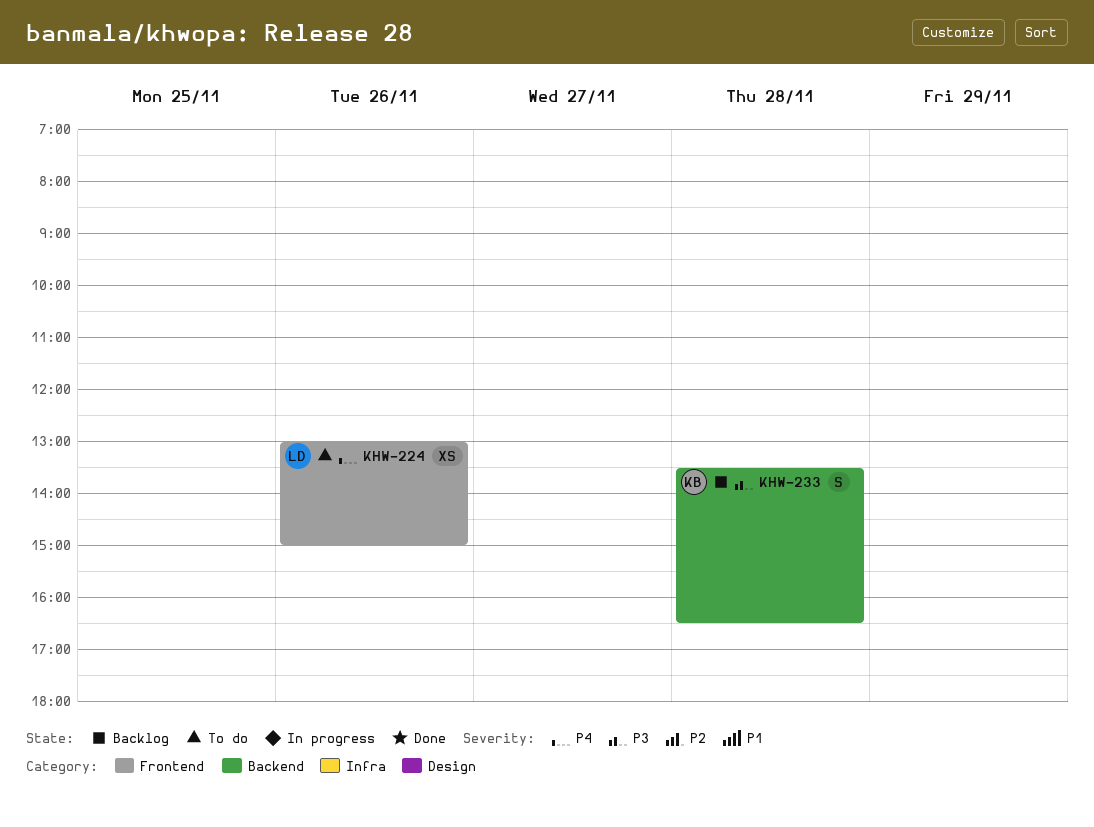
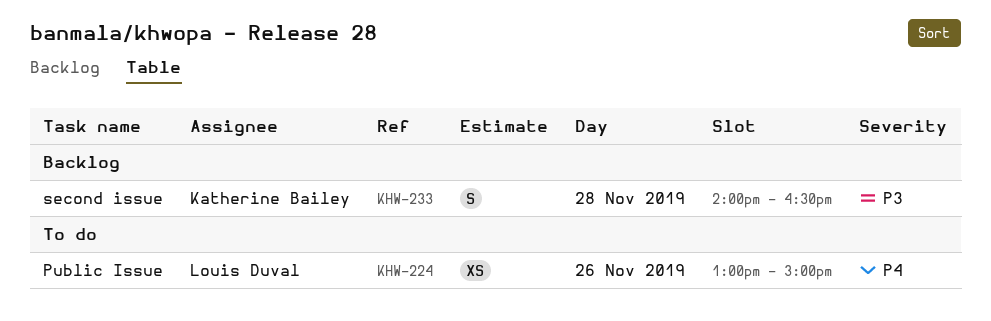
KHW-233, begins: 13:30 -> 14:00

